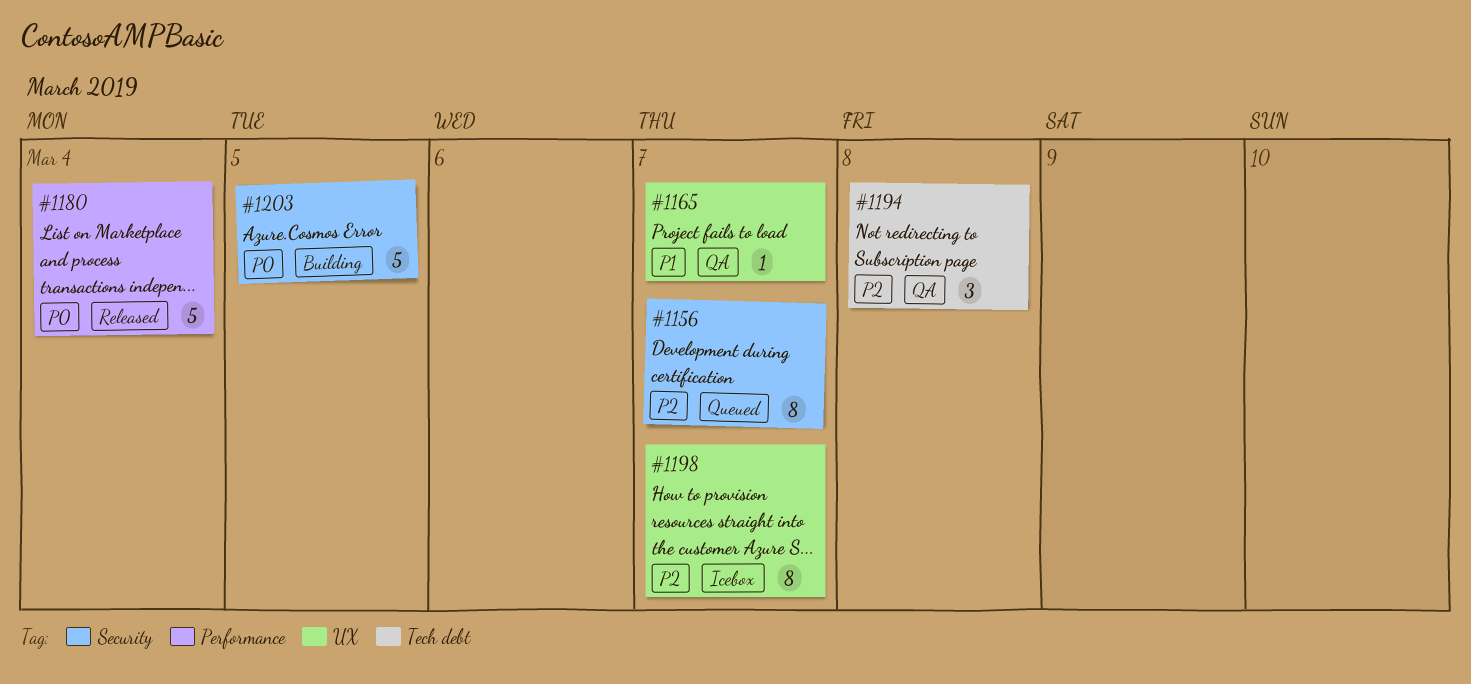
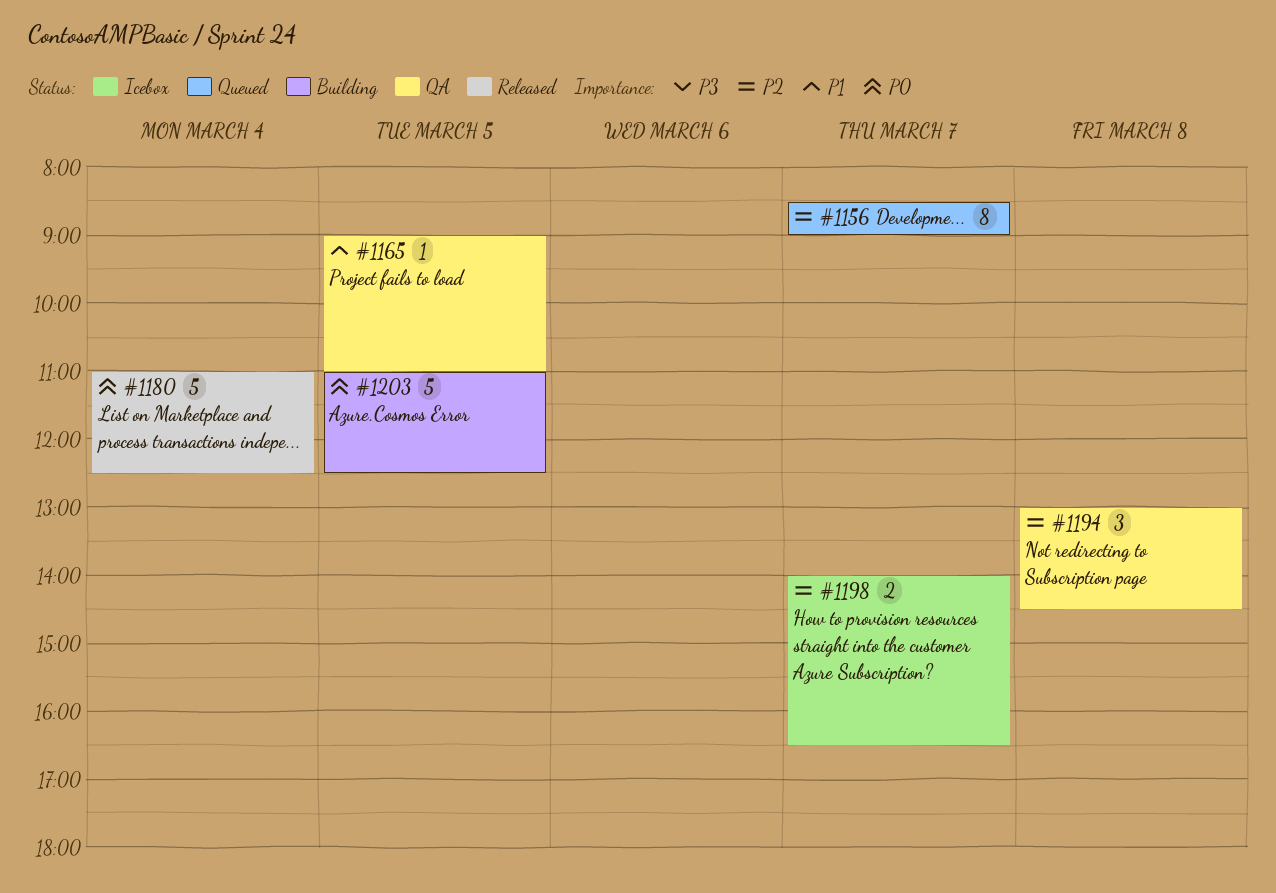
#1165, day: Mar 7 -> Mar 5
#1198, estimate: 8 -> 2

